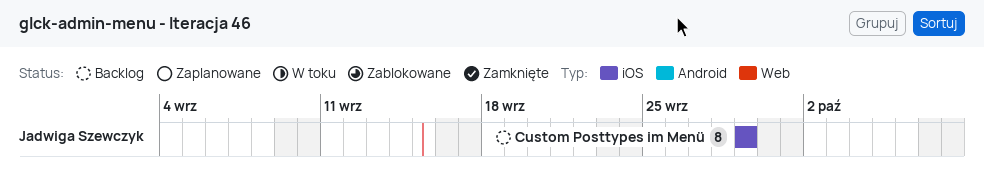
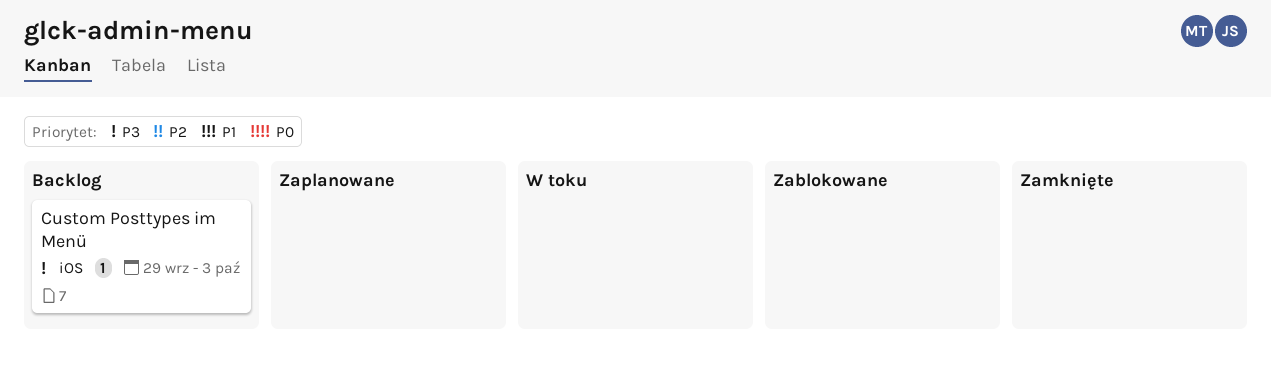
Custom Posttypes im Menü, estimate: 8 -> 1
Custom Posttypes im Menü, due: Sep 29 -> Oct 3

